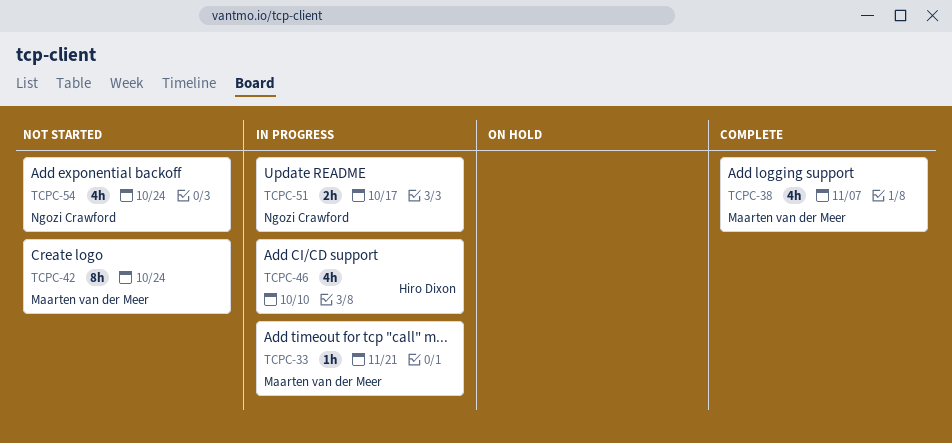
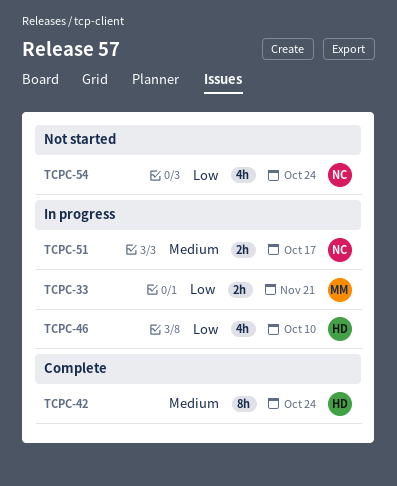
TCPC-33, estimate: 1h -> 2h
TCPC-38: present -> none
TCPC-42, status: Not started -> Complete
TCPC-42, owner: Maarten van der Meer -> Hiro Dixon

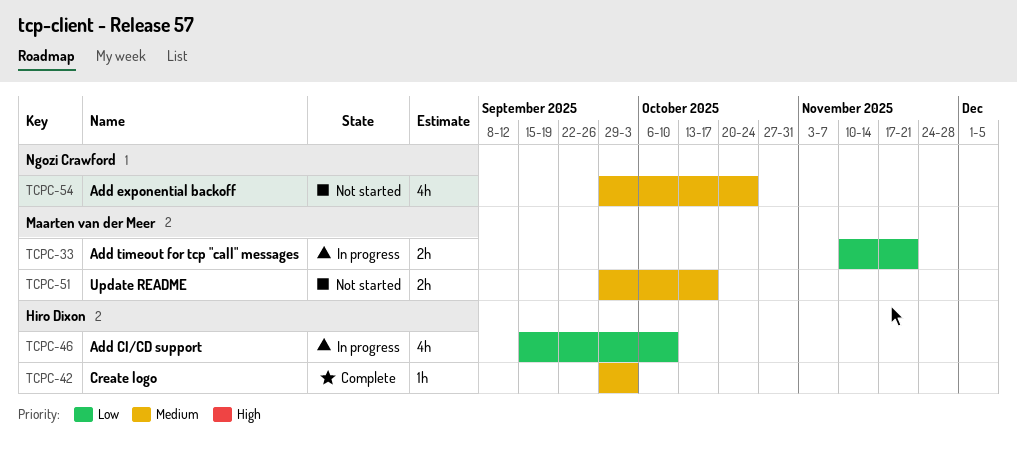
TCPC-42, estimate: 8h -> 1h
TCPC-42, due: Oct 24 -> Oct 3
TCPC-51, status: In progress -> Not started
TCPC-51, owner: Ngozi Crawford -> Maarten van der Meer
TCPC-54, priority: Low -> Medium

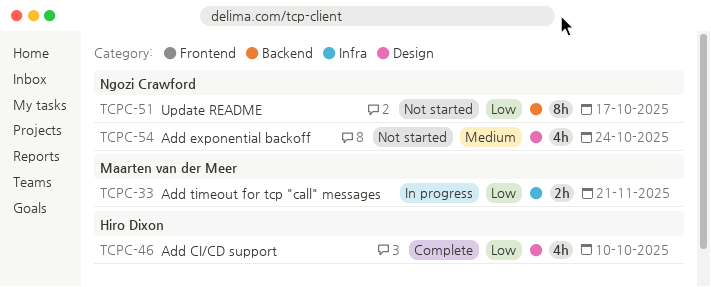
TCPC-42: present -> none
TCPC-46, status: In progress -> Complete
TCPC-51, owner: Maarten van der Meer -> Ngozi Crawford
TCPC-51, priority: Medium -> Low
TCPC-51, estimate: 2h -> 8h

